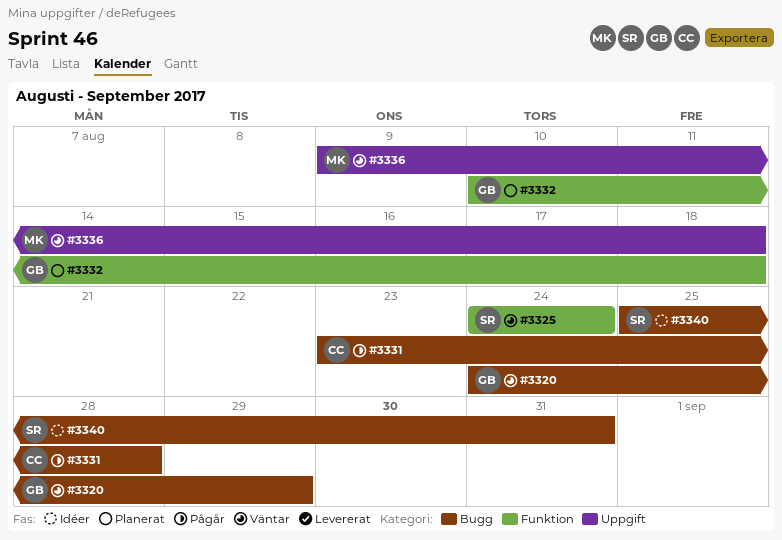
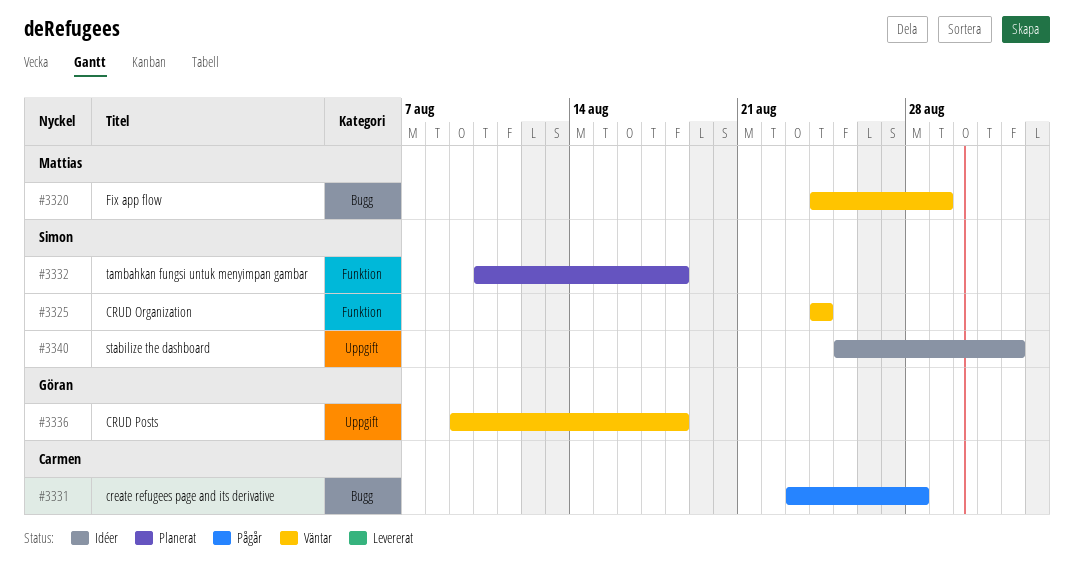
#3320, owner: Göran -> Mattias
#3332, owner: Göran -> Simon
#3336, owner: Mattias -> Göran
#3340, label: Bugg -> Uppgift
#3340, due: Aug 31 -> Sep 1

